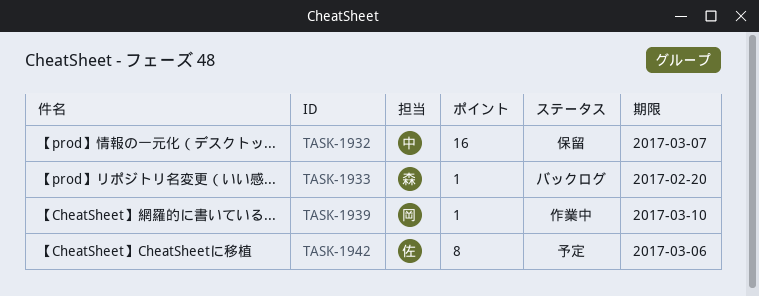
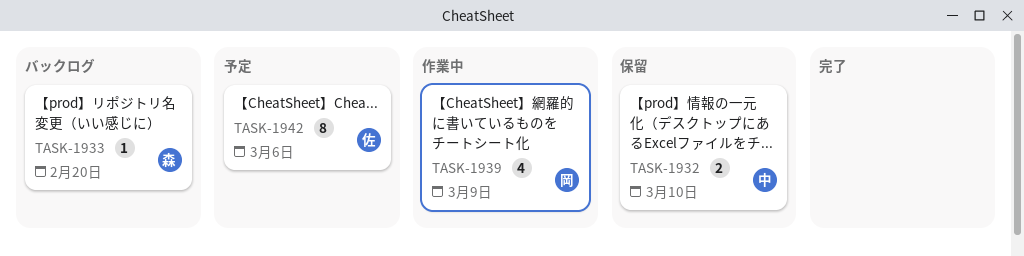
TASK-1932, estimate: 16 -> 2
TASK-1932, due: Mar 7 -> Mar 10
TASK-1939, estimate: 1 -> 4
TASK-1939, due: Mar 10 -> Mar 9

